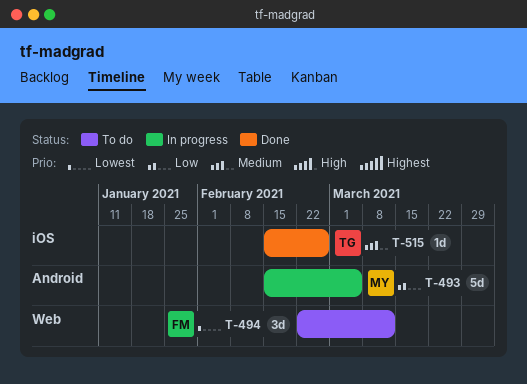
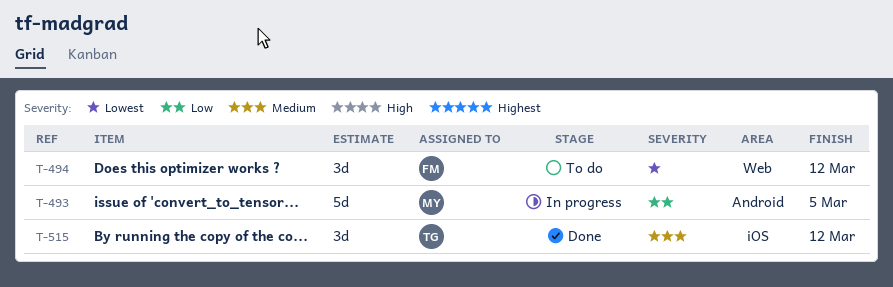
T-515, estimate: 1d -> 3d
T-515, due: Feb 26 -> Mar 12

